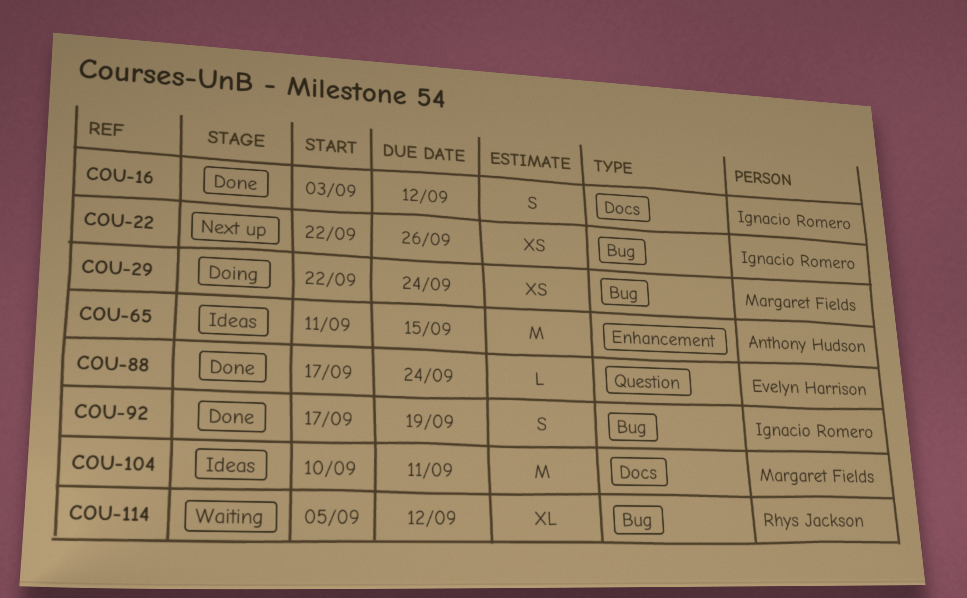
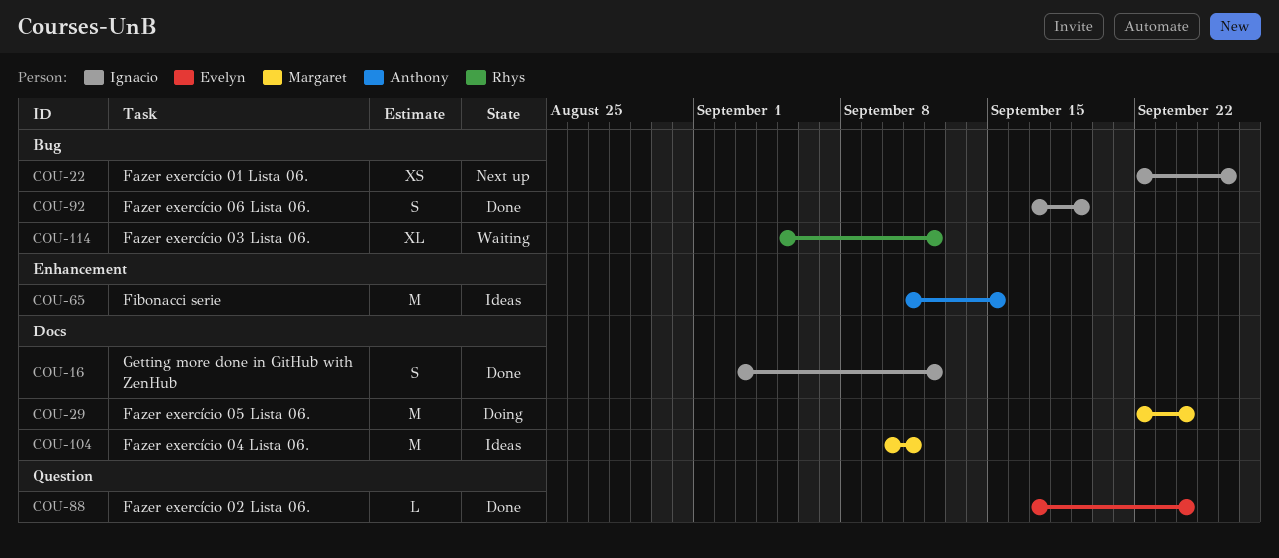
COU-29, label: Bug -> Docs
COU-29, estimate: XS -> M

